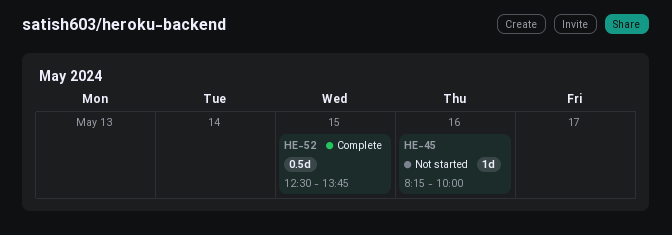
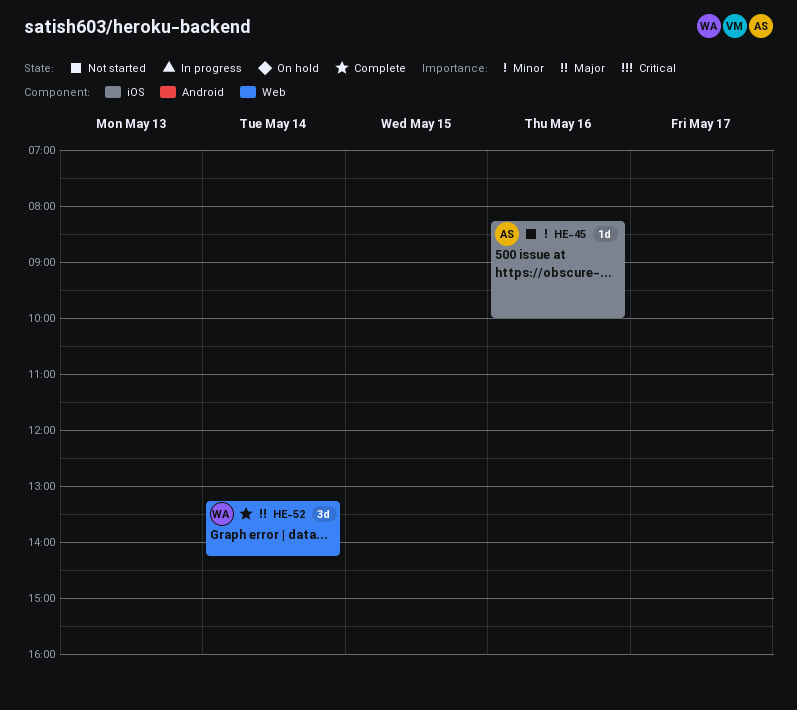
HE-52, estimate: 0.5d -> 3d
HE-52, day: May 15 -> May 14
HE-52, begins: 12:30 -> 13:15
HE-52, ends: 13:45 -> 14:15

